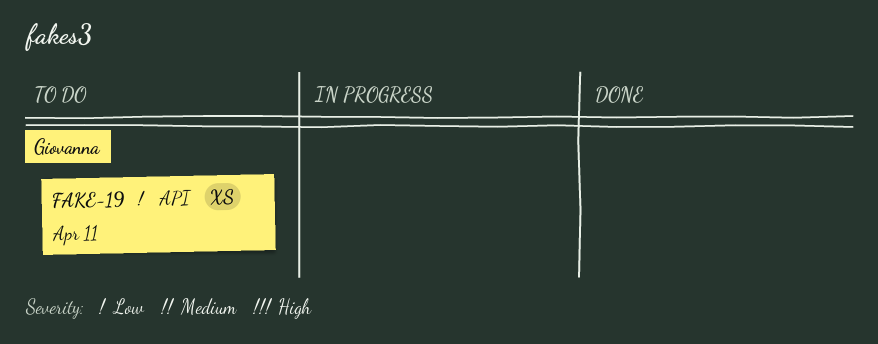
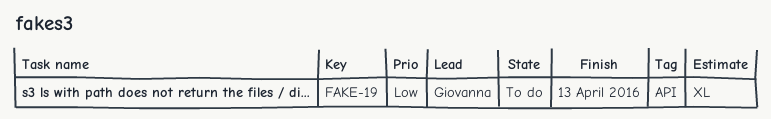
FAKE-19, estimate: XS -> XL
FAKE-19, due: Apr 11 -> Apr 13

